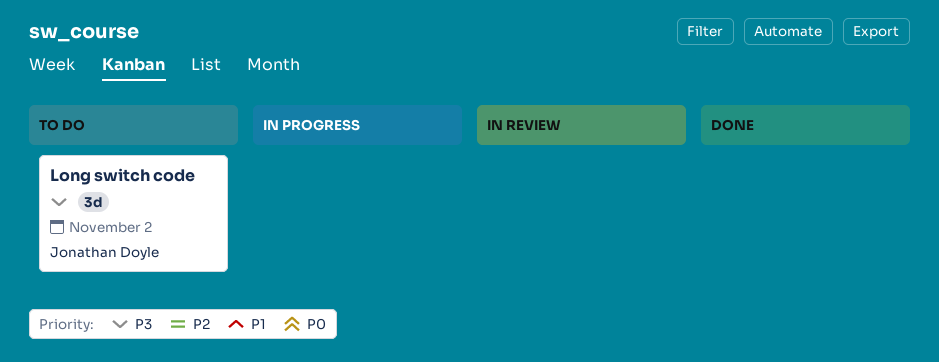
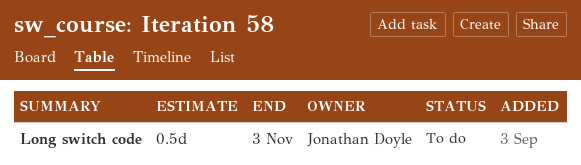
Long switch code, estimate: 3d -> 0.5d
Long switch code, due: Nov 2 -> Nov 3

